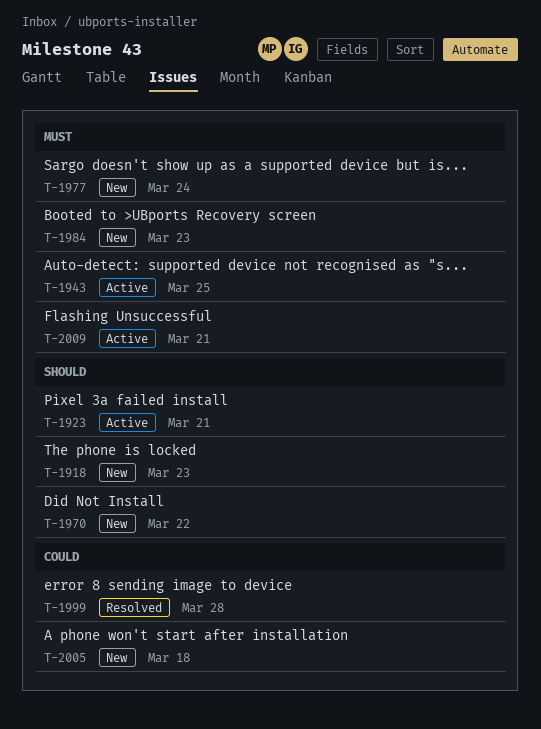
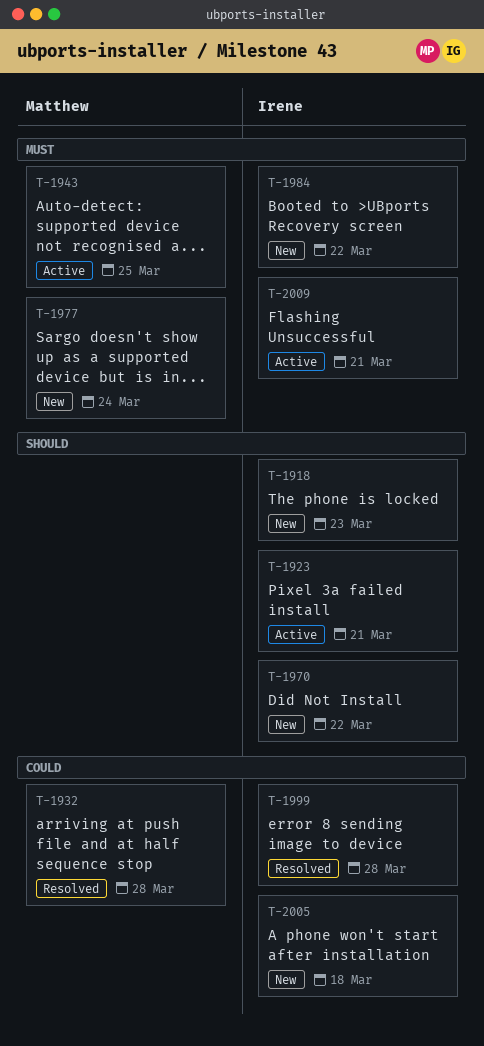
T-1932: none -> present
T-1984, due: Mar 23 -> Mar 22

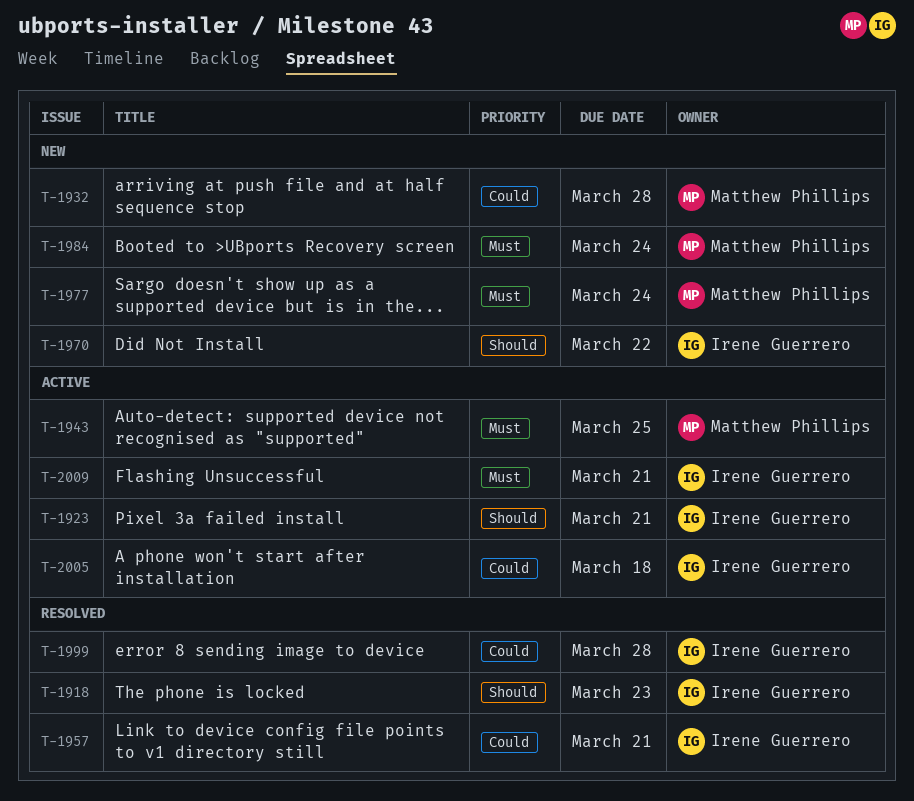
T-1918, status: New -> Resolved
T-1932, status: Resolved -> New
T-1957: none -> present
T-1984, owner: Irene Guerrero -> Matthew Phillips
T-1984, due: Mar 22 -> Mar 24
T-2005, status: New -> Active

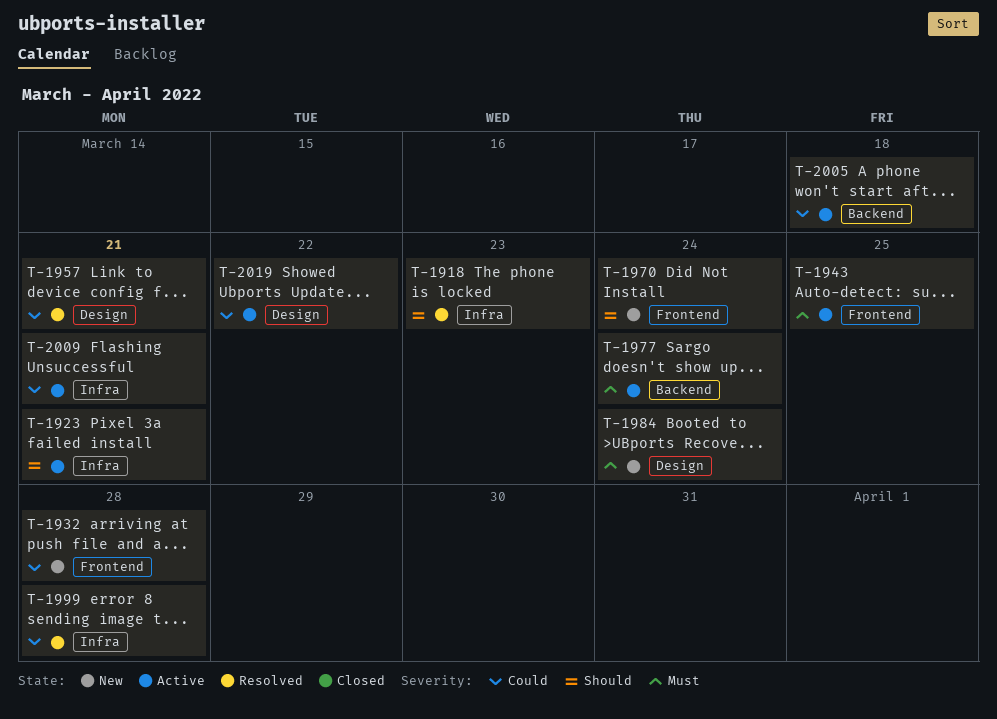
T-1970, due: Mar 22 -> Mar 24
T-1977, status: New -> Active
T-2009, priority: Must -> Could
T-2019: none -> present

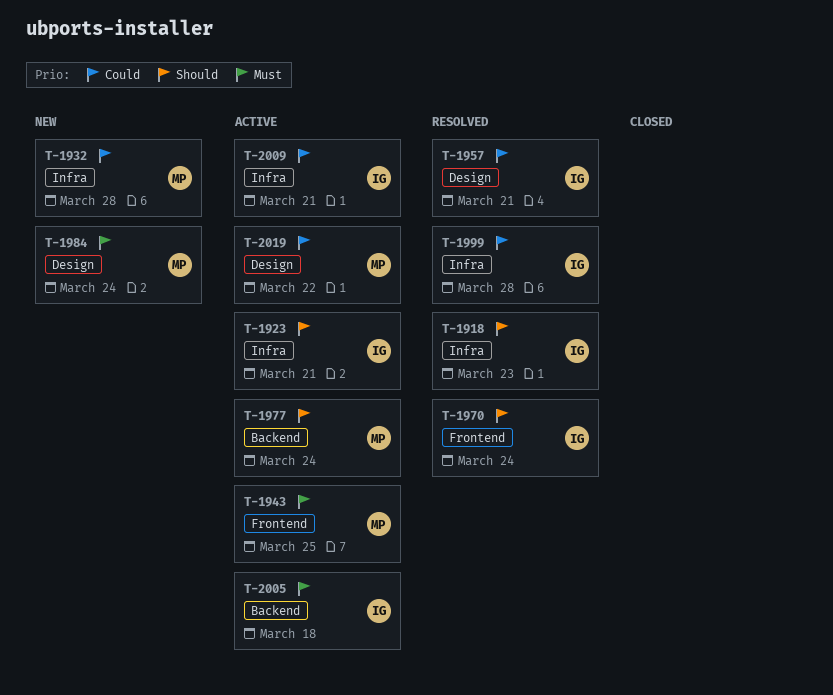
T-1932, label: Frontend -> Infra
T-1970, status: New -> Resolved
T-1977, priority: Must -> Should
T-2005, priority: Could -> Must

